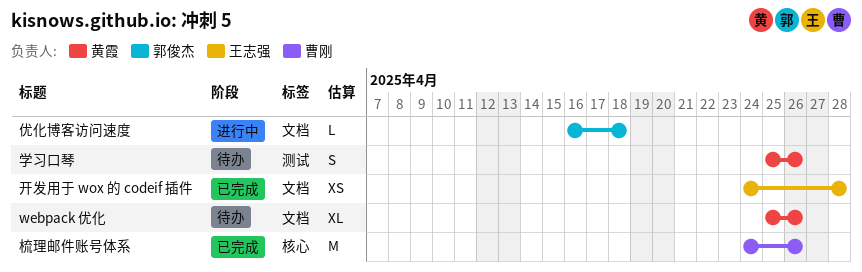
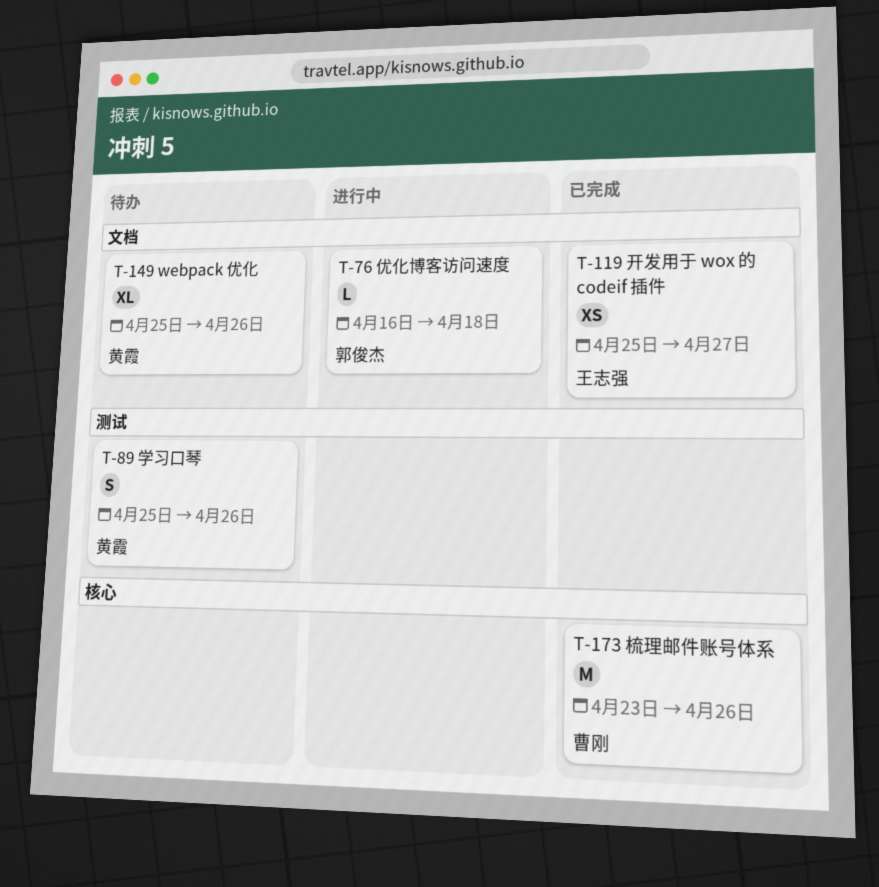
开发用于 wox 的 codeif 插件, start: Apr 24 -> Apr 25
开发用于 wox 的 codeif 插件, due: Apr 28 -> Apr 27
梳理邮件账号体系, start: Apr 24 -> Apr 23

